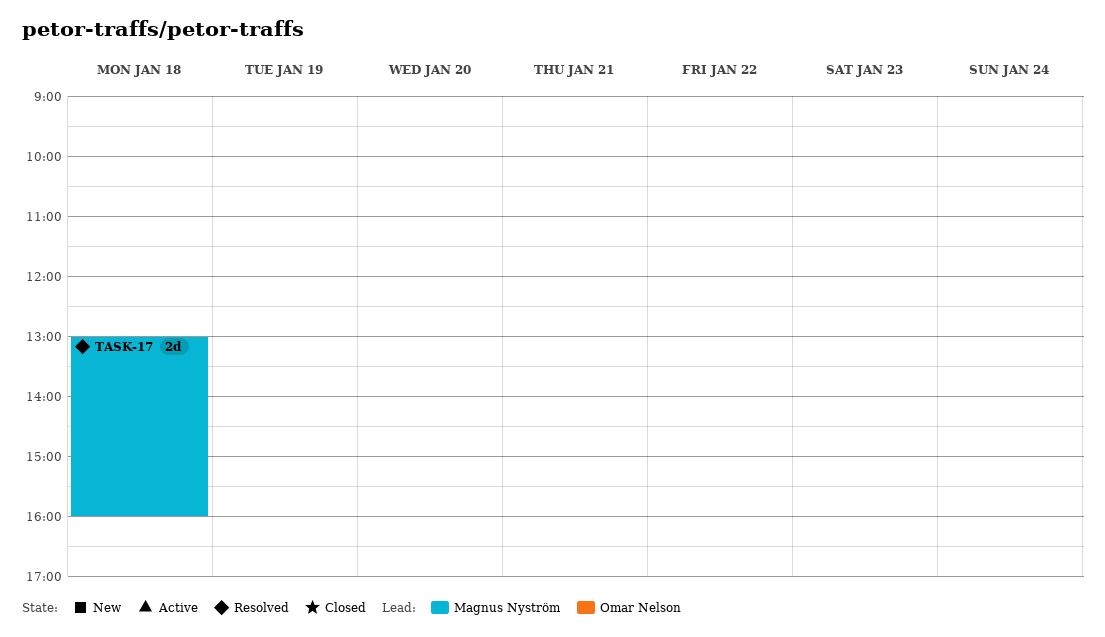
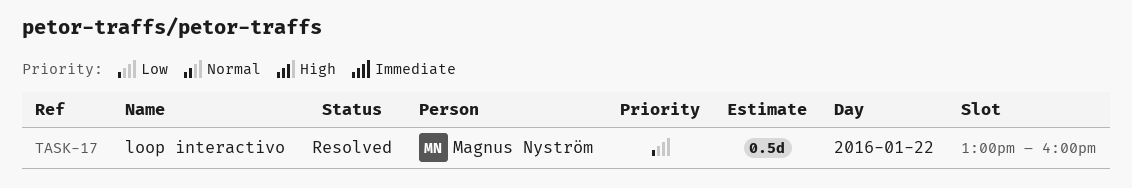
TASK-17, estimate: 2d -> 0.5d
TASK-17, day: Jan 18 -> Jan 22

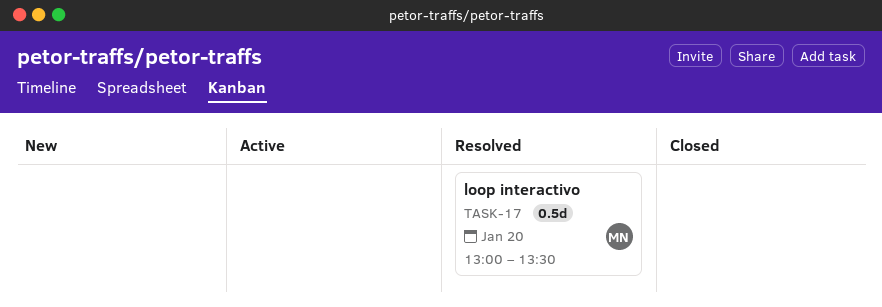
TASK-17, day: Jan 22 -> Jan 20
TASK-17, ends: 16:00 -> 13:30

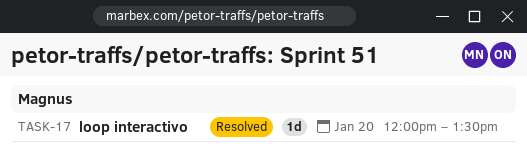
TASK-17, estimate: 0.5d -> 1d
TASK-17, begins: 13:00 -> 12:00

